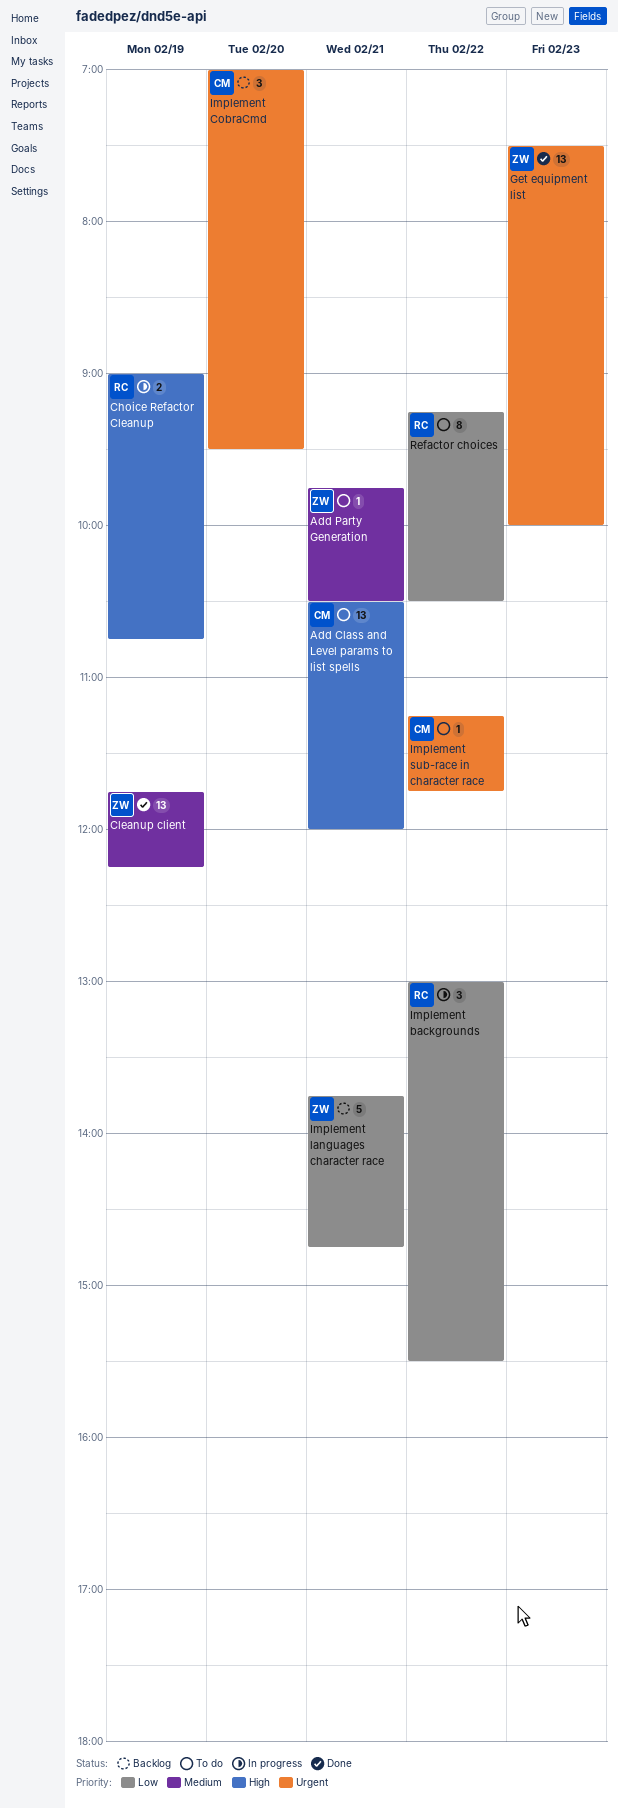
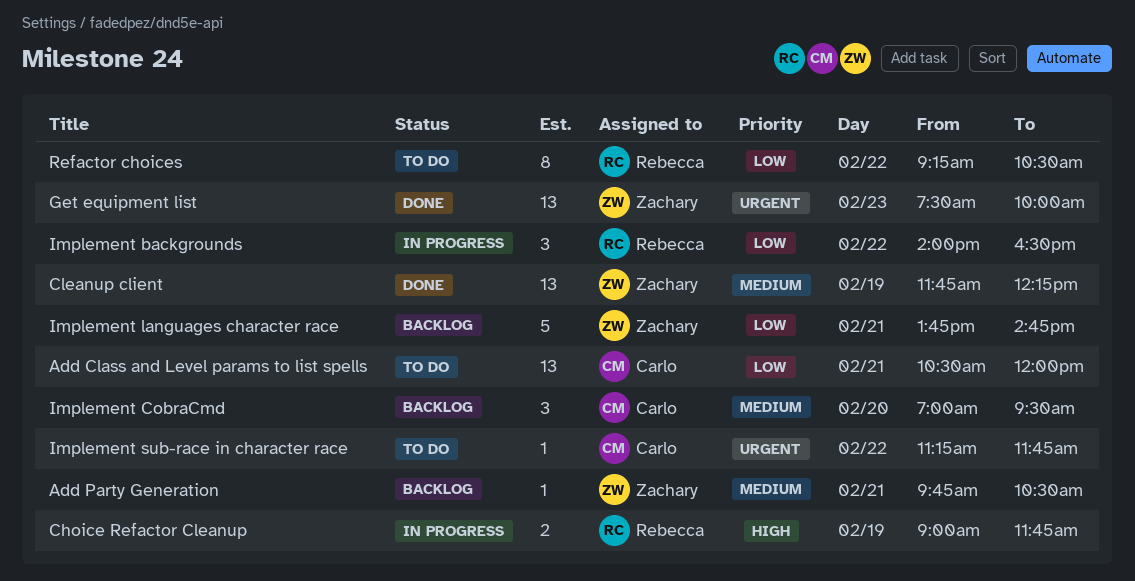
Add Class and Level params to list spells, priority: High -> Low
Add Party Generation, status: To do -> Backlog
Choice Refactor Cleanup, ends: 10:45 -> 11:45
Implement backgrounds, begins: 13:00 -> 14:00
Implement backgrounds, ends: 15:30 -> 16:30
Implement CobraCmd, priority: Urgent -> Medium

